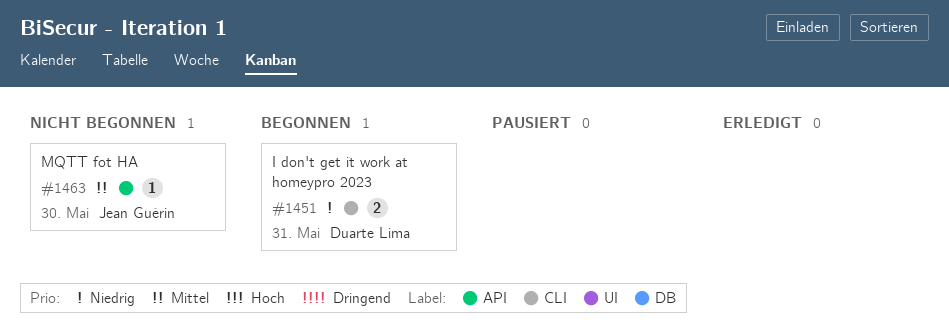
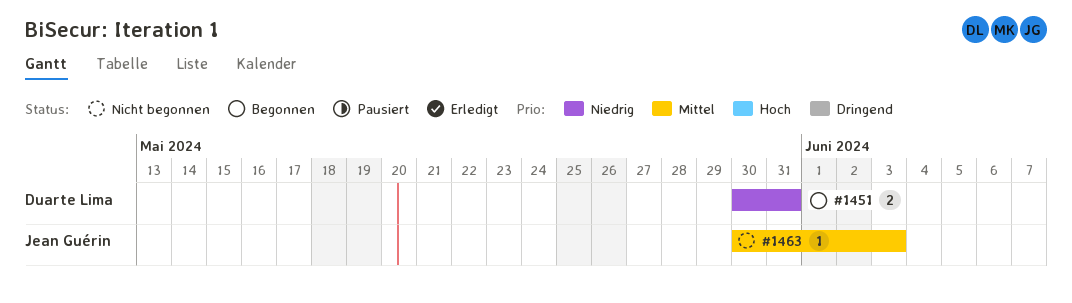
#1463, due: May 30 -> Jun 3

